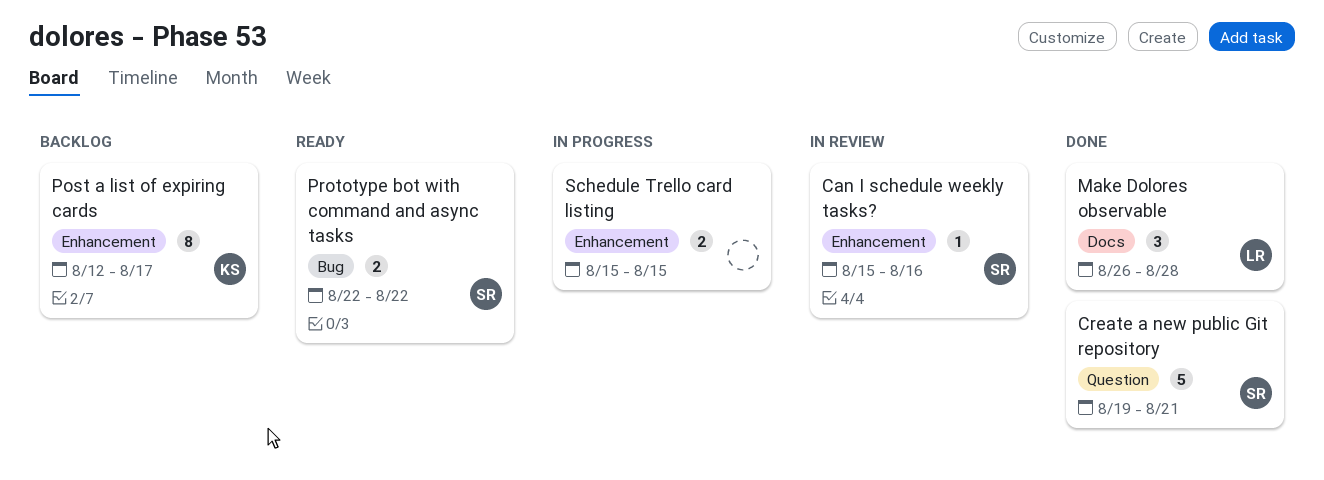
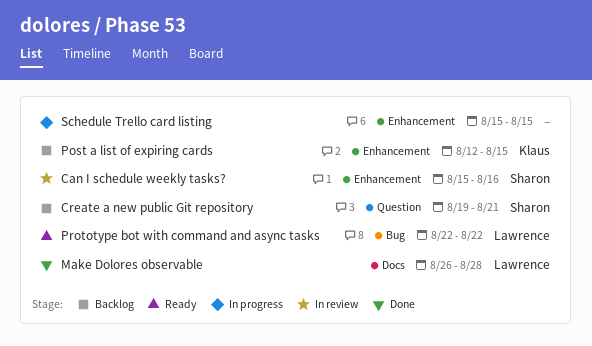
Create a new public Git repository, status: Done -> Backlog
Post a list of expiring cards, due: Aug 17 -> Aug 15
Prototype bot with command and async tasks, owner: Sharon -> Lawrence

